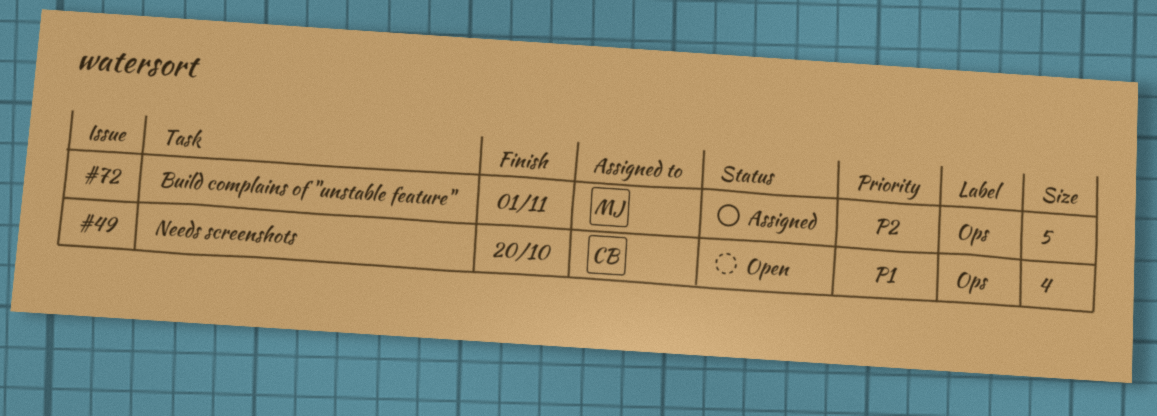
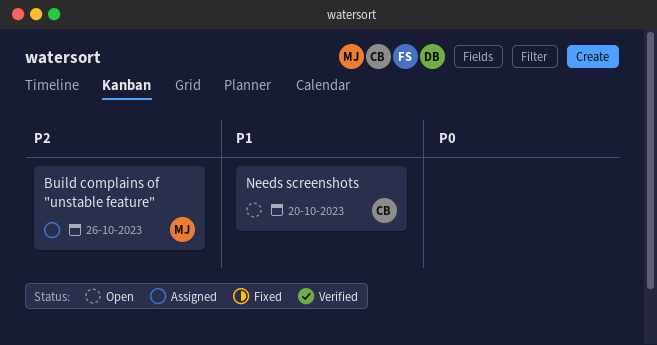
Build complains of "unstable feature", due: Nov 1 -> Oct 26

